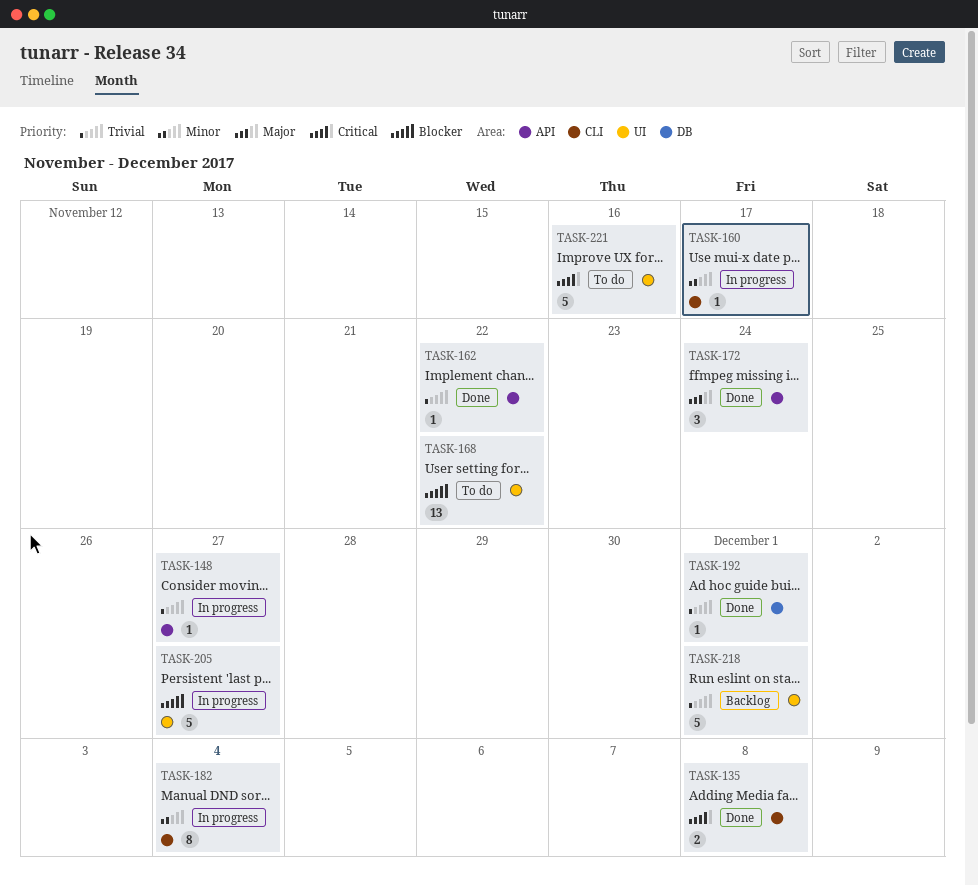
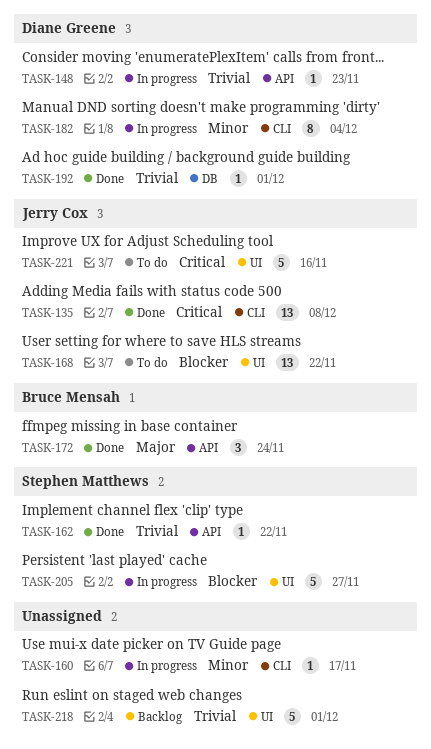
TASK-135, estimate: 2 -> 13
TASK-148, due: Nov 27 -> Nov 23

